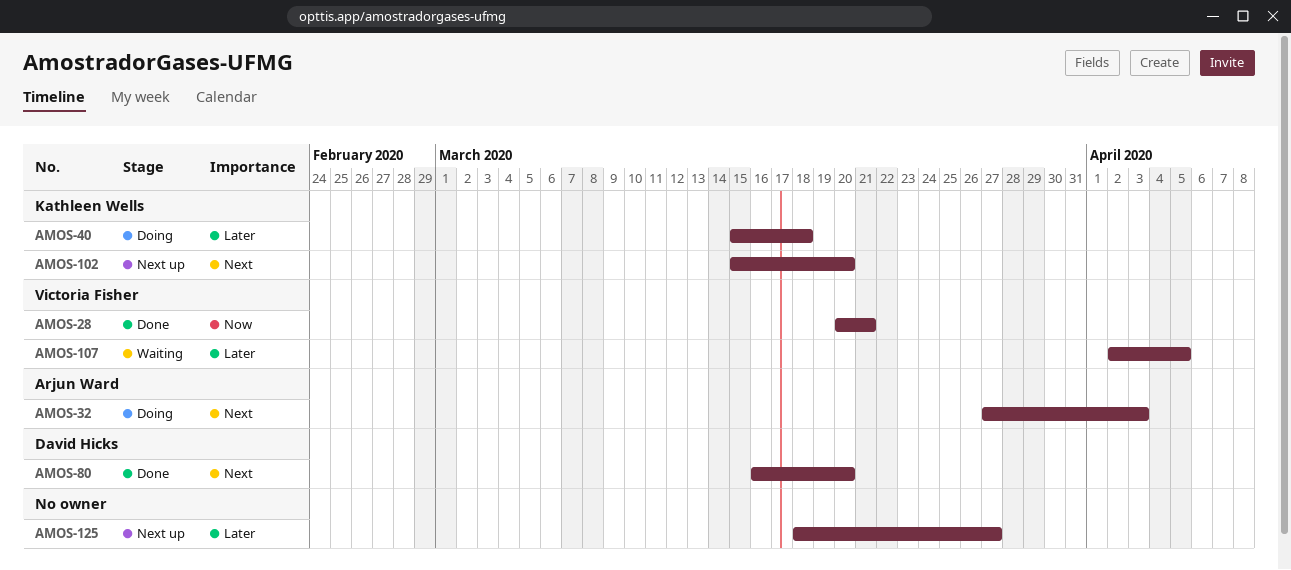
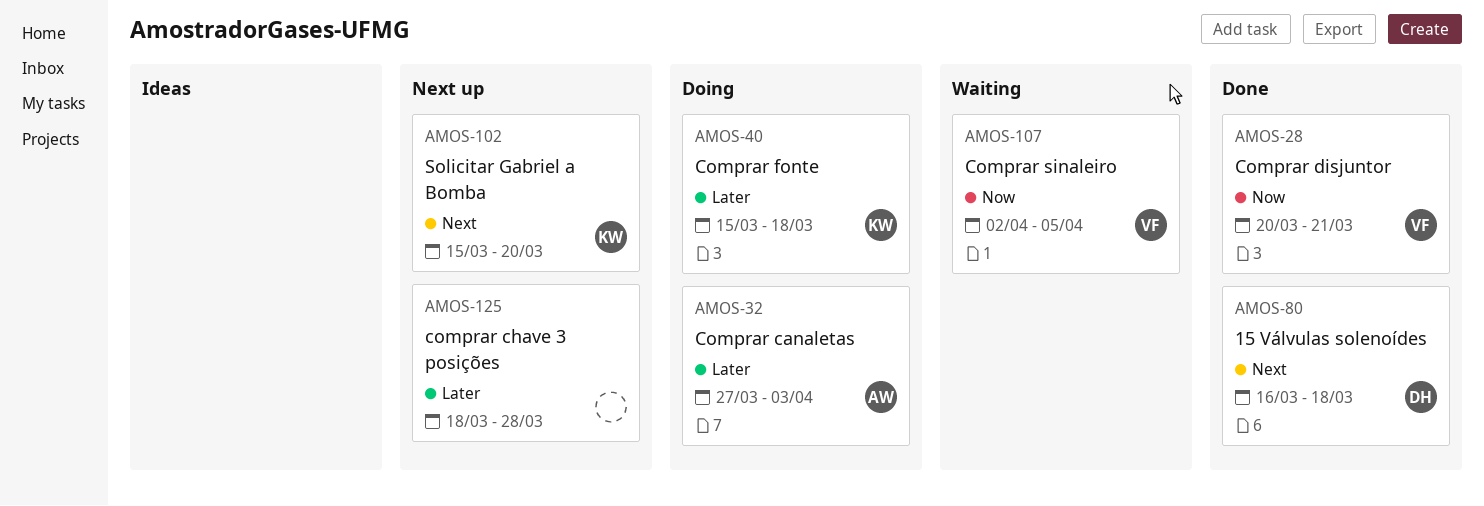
AMOS-32, priority: Next -> Later
AMOS-80, due: Mar 20 -> Mar 18
AMOS-107, priority: Later -> Now
AMOS-125, due: Mar 27 -> Mar 28

